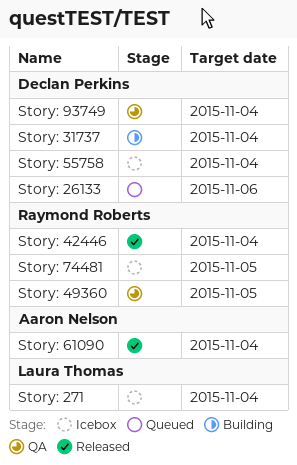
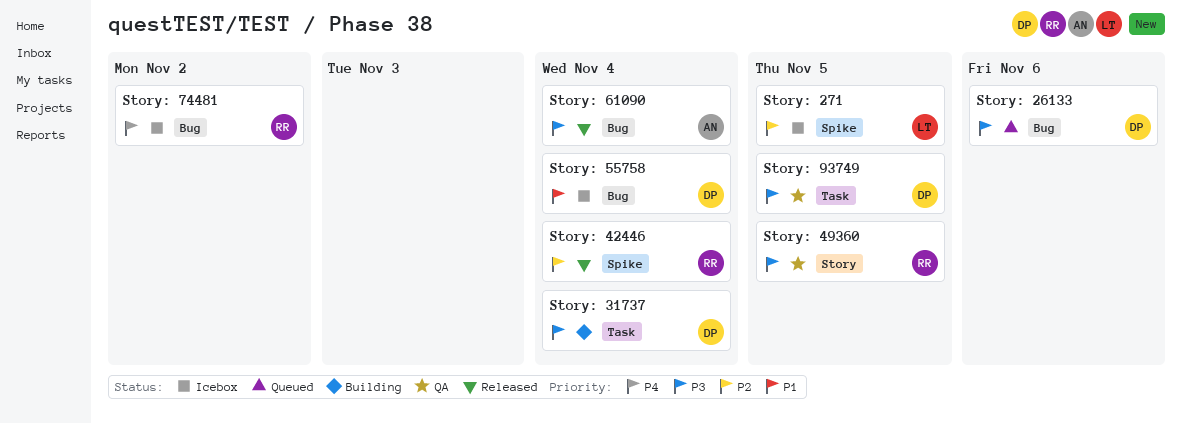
Story: 271, due: Nov 4 -> Nov 5
Story: 74481, due: Nov 5 -> Nov 2
Story: 93749, due: Nov 4 -> Nov 5

